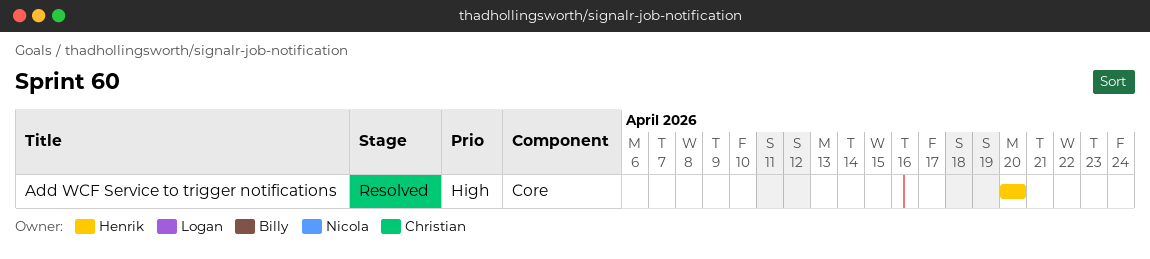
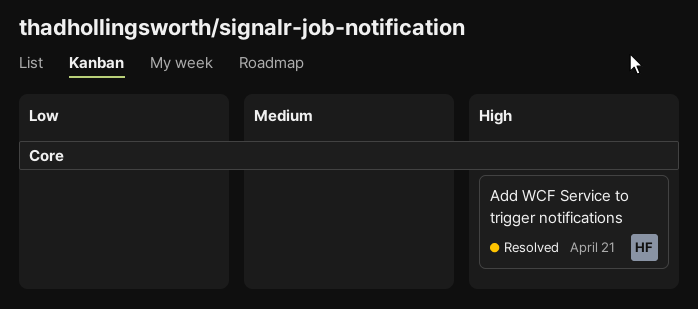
Add WCF Service to trigger notifications, due: Apr 20 -> Apr 21

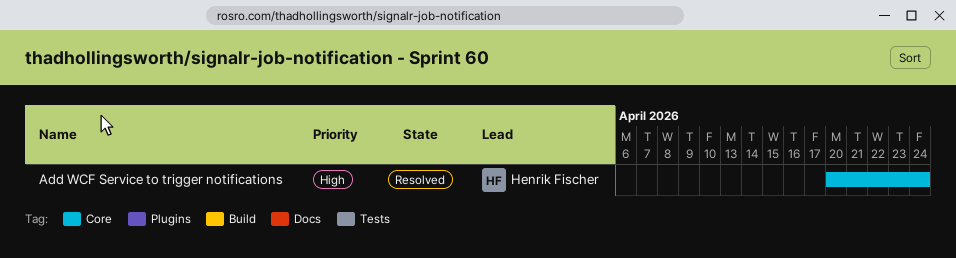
Add WCF Service to trigger notifications, due: Apr 21 -> Apr 24

